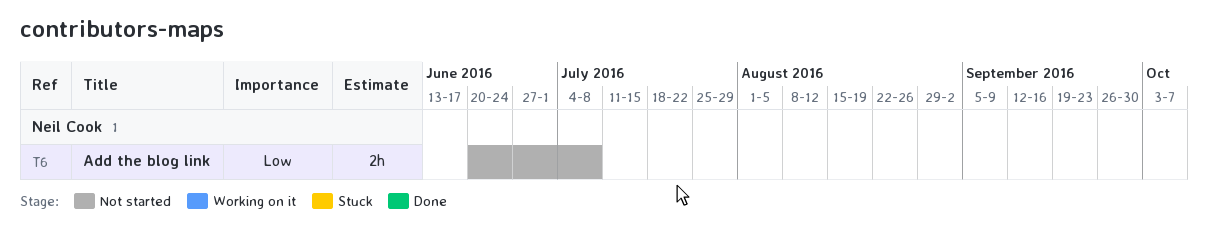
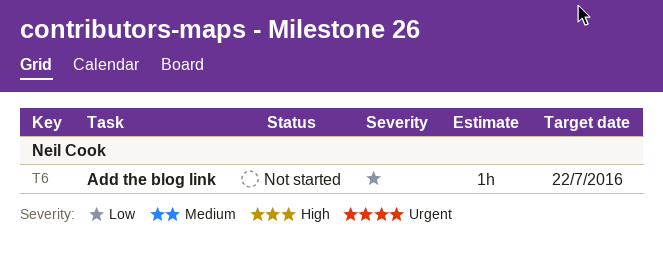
T6, estimate: 2h -> 1h
T6, due: Jul 8 -> Jul 22

